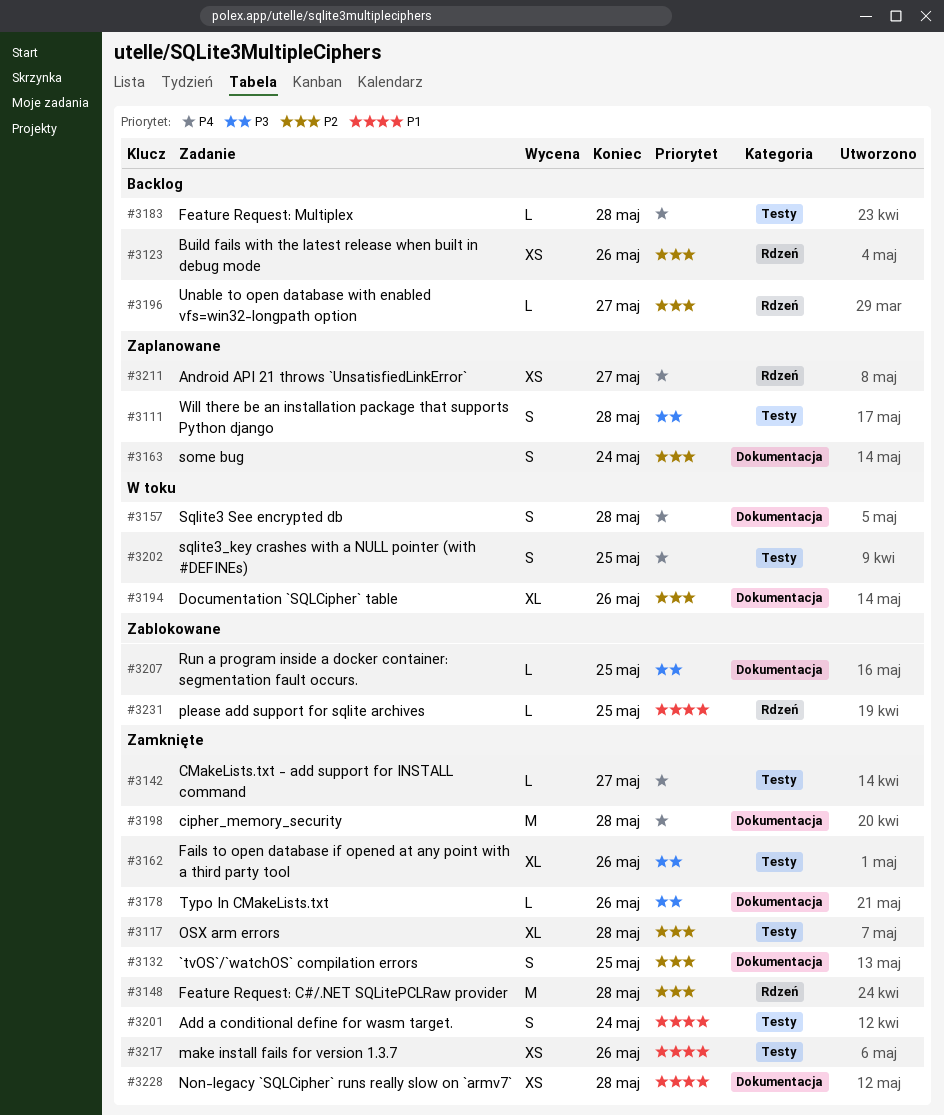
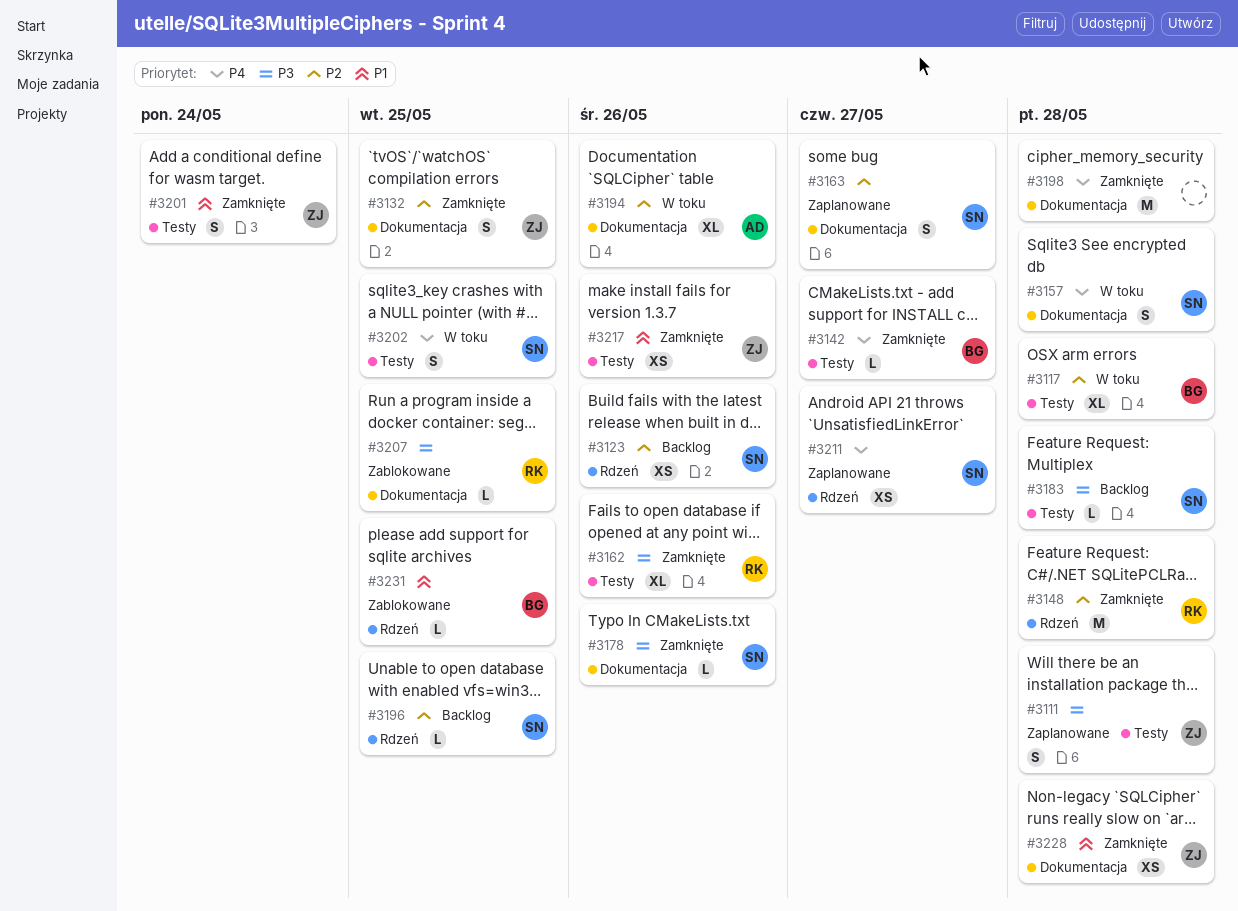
#3117, status: Zamknięte -> W toku
#3163, due: May 24 -> May 27
#3183, priority: P4 -> P3
#3196, due: May 27 -> May 25

